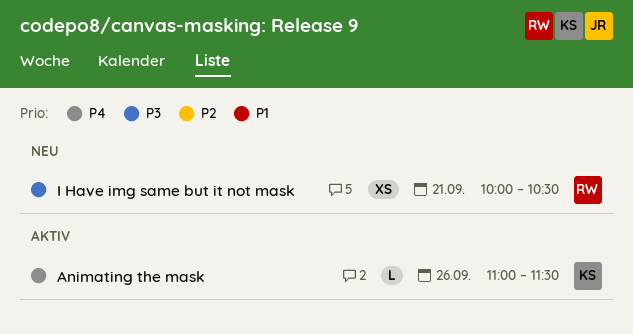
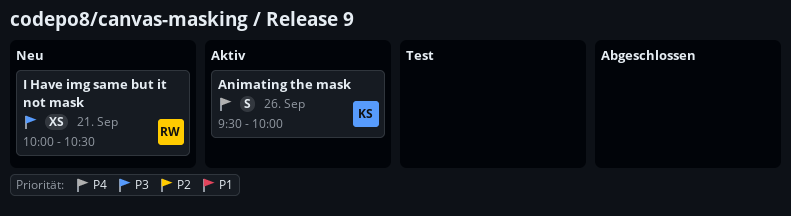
Animating the mask, estimate: L -> S
Animating the mask, begins: 11:00 -> 09:30
Animating the mask, ends: 11:30 -> 10:00

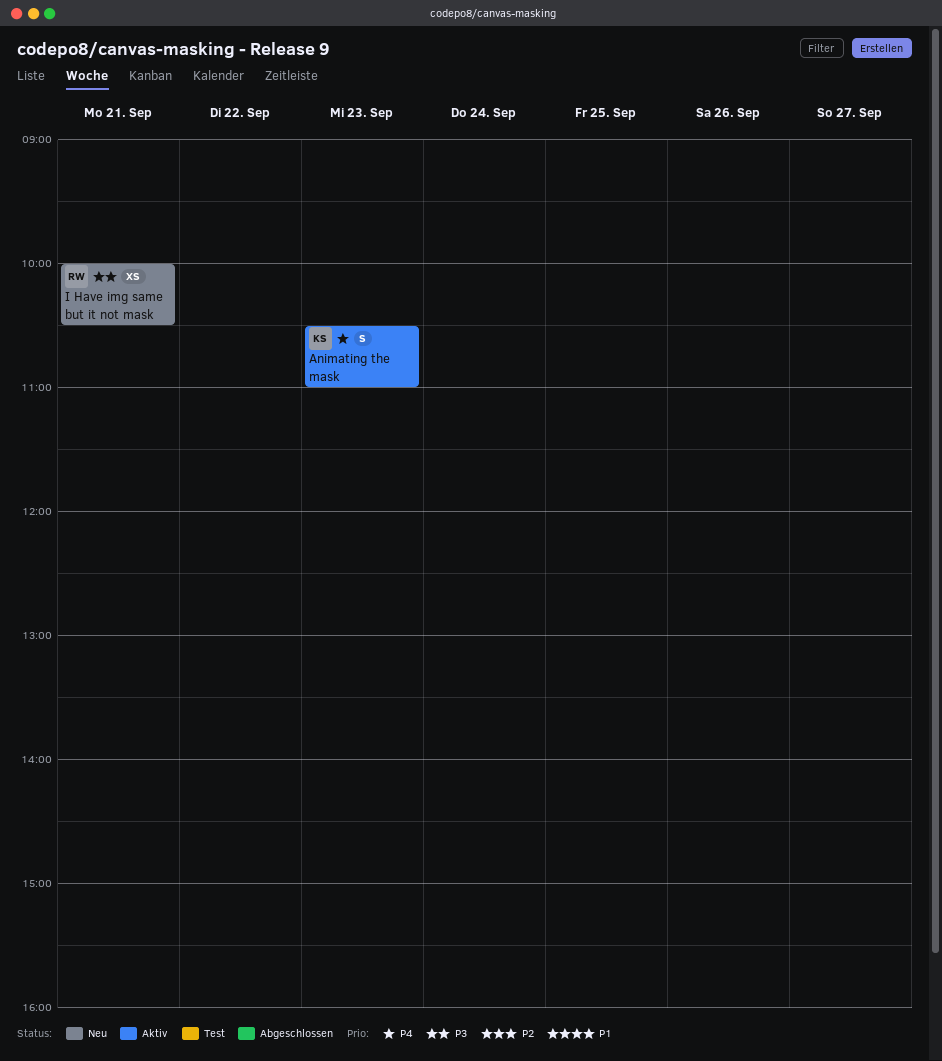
Animating the mask, day: Sep 26 -> Sep 23
Animating the mask, begins: 09:30 -> 10:30
Animating the mask, ends: 10:00 -> 11:00

